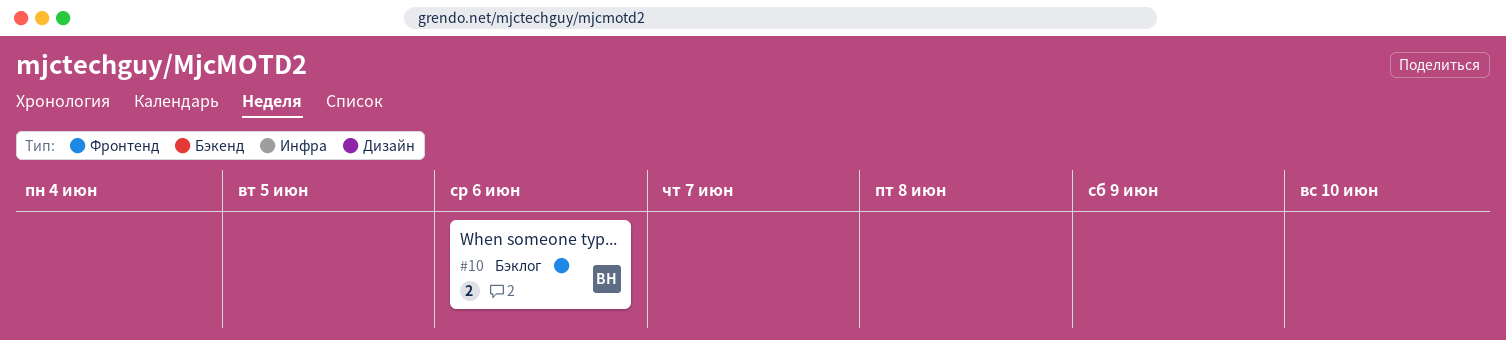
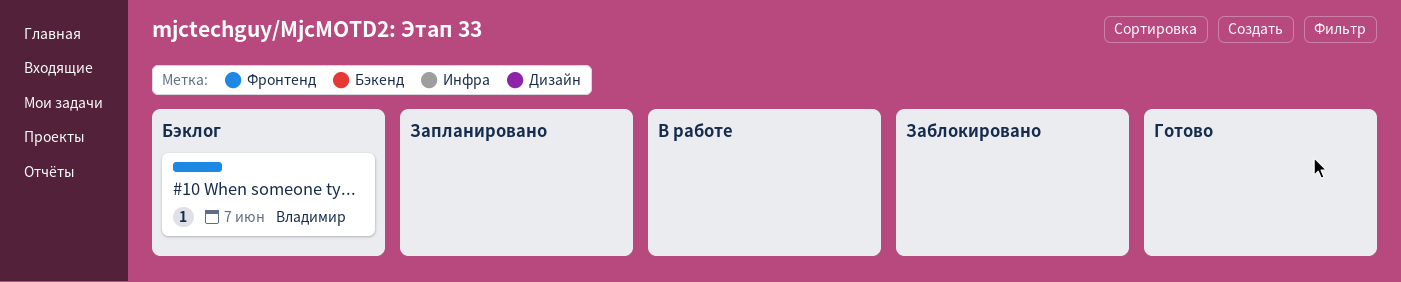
#10, estimate: 2 -> 1
#10, due: Jun 6 -> Jun 7

